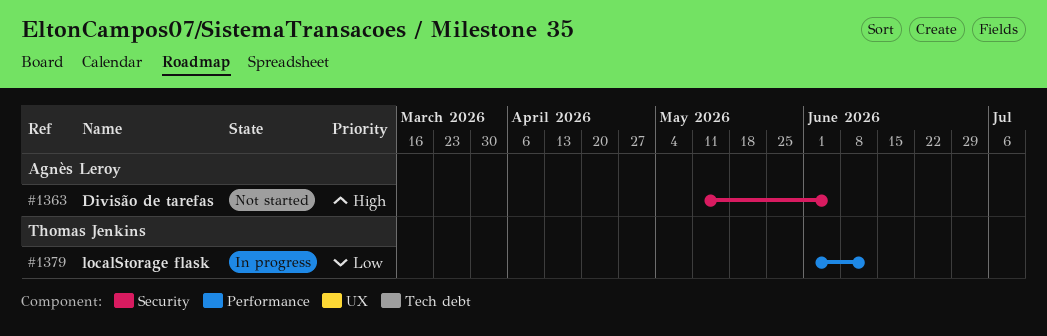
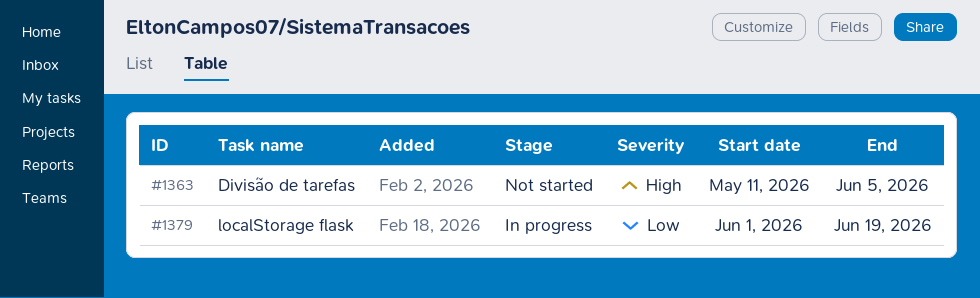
#1379, due: Jun 12 -> Jun 19

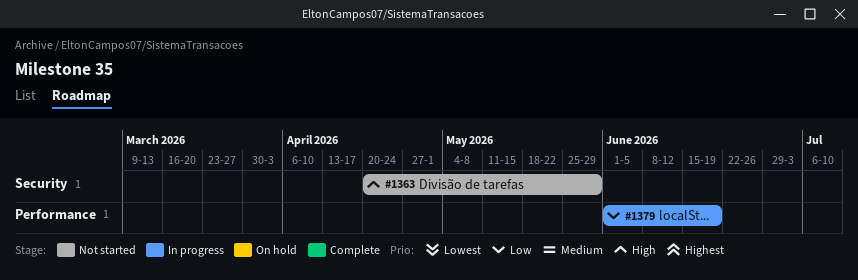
#1363, start: May 11 -> Apr 20
#1363, due: Jun 5 -> May 29

